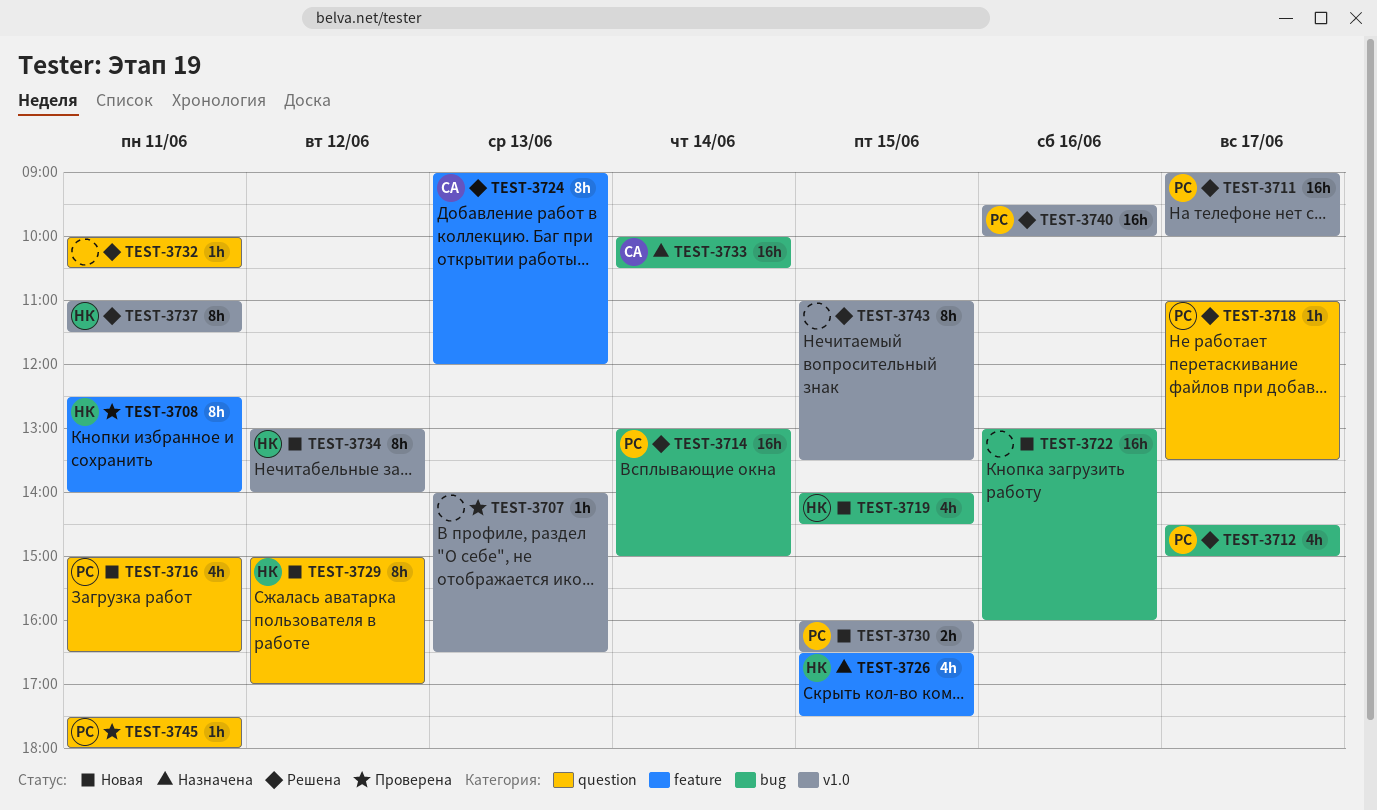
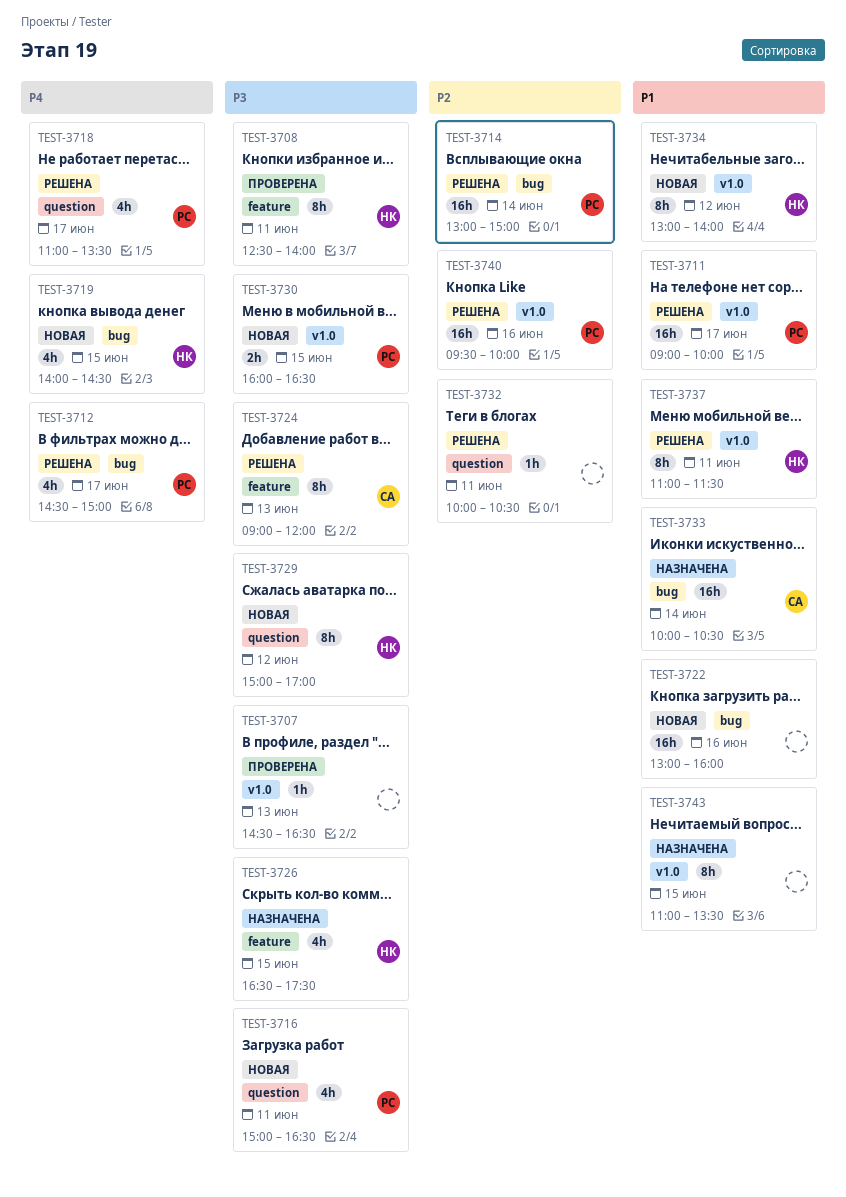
TEST-3707, begins: 14:00 -> 14:30
TEST-3718, estimate: 1h -> 4h
TEST-3743, status: Решена -> Назначена
TEST-3745: present -> none

